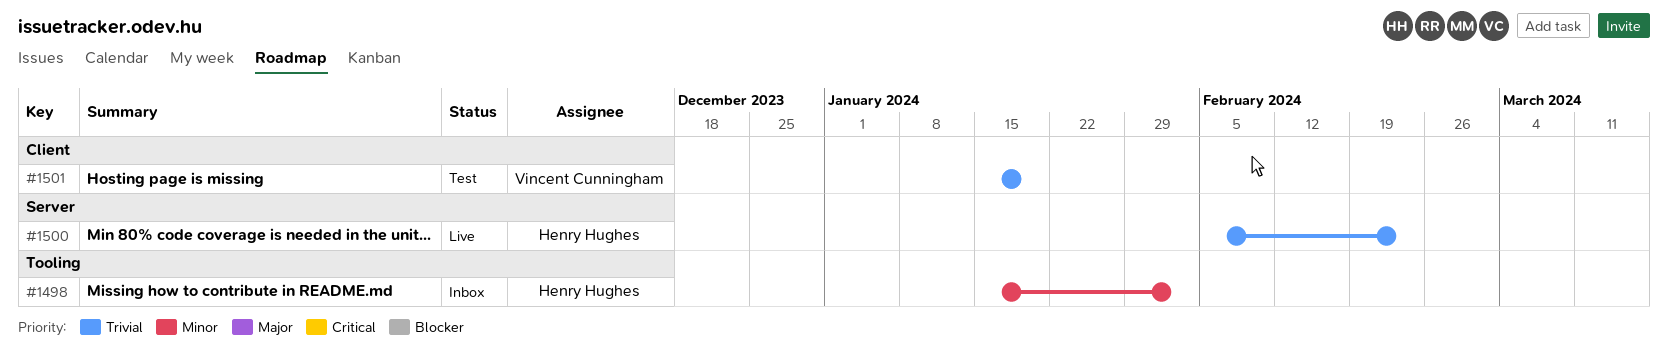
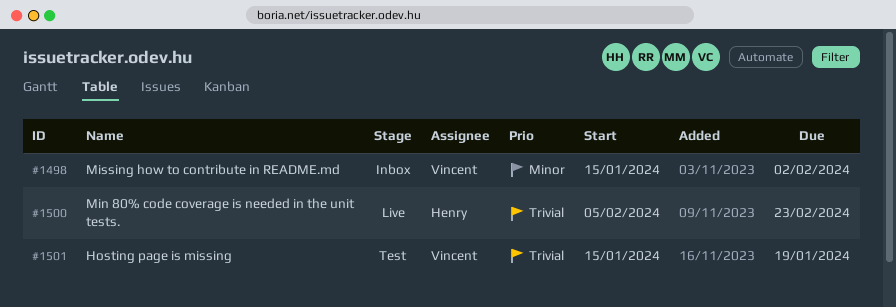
#1498, owner: Henry Hughes -> Vincent Cunningham

